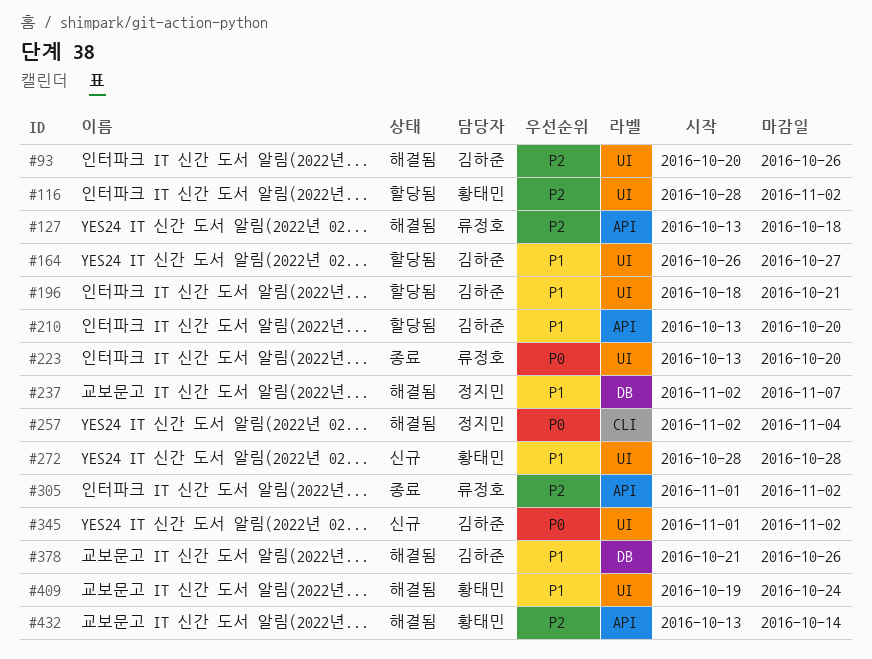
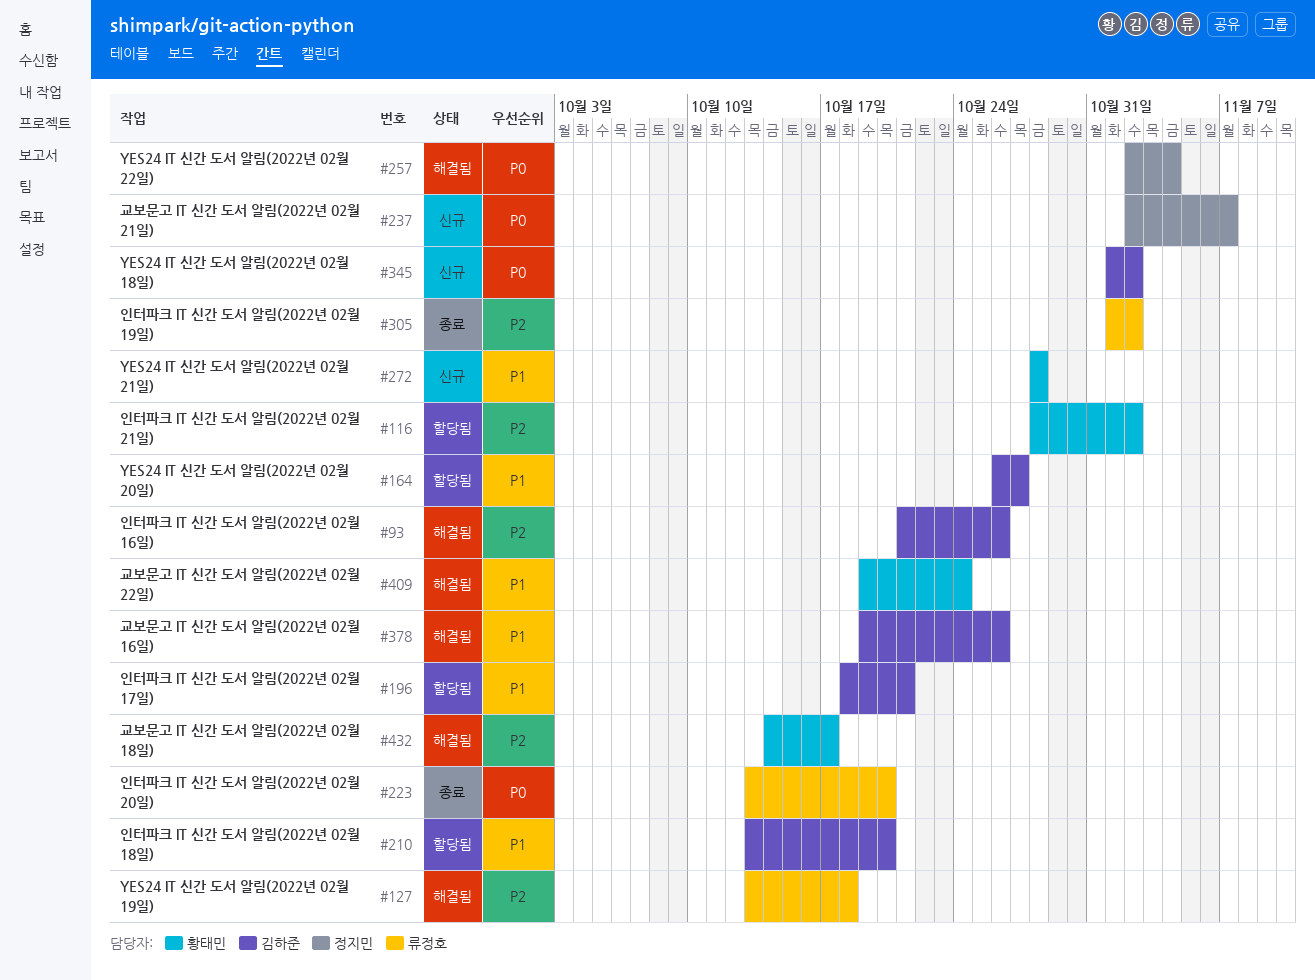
#93, start: Oct 20 -> Oct 21
#237, status: 해결됨 -> 신규
#237, priority: P1 -> P0
#378, start: Oct 21 -> Oct 19
#432, start: Oct 13 -> Oct 14
#432, due: Oct 14 -> Oct 17

